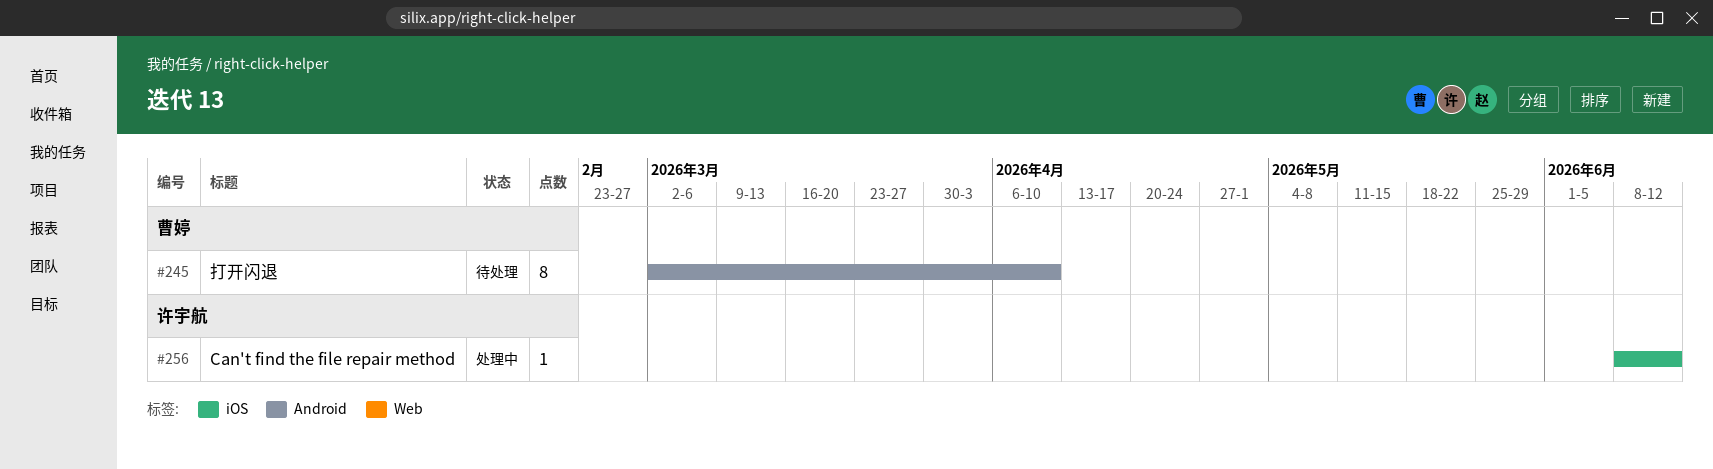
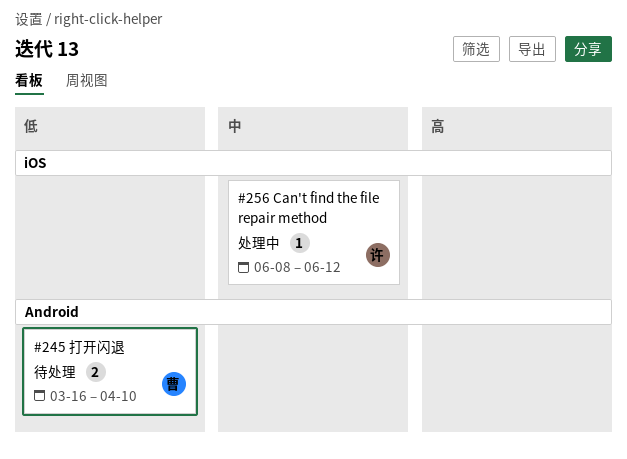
#245, estimate: 8 -> 2
#245, start: Mar 2 -> Mar 16

